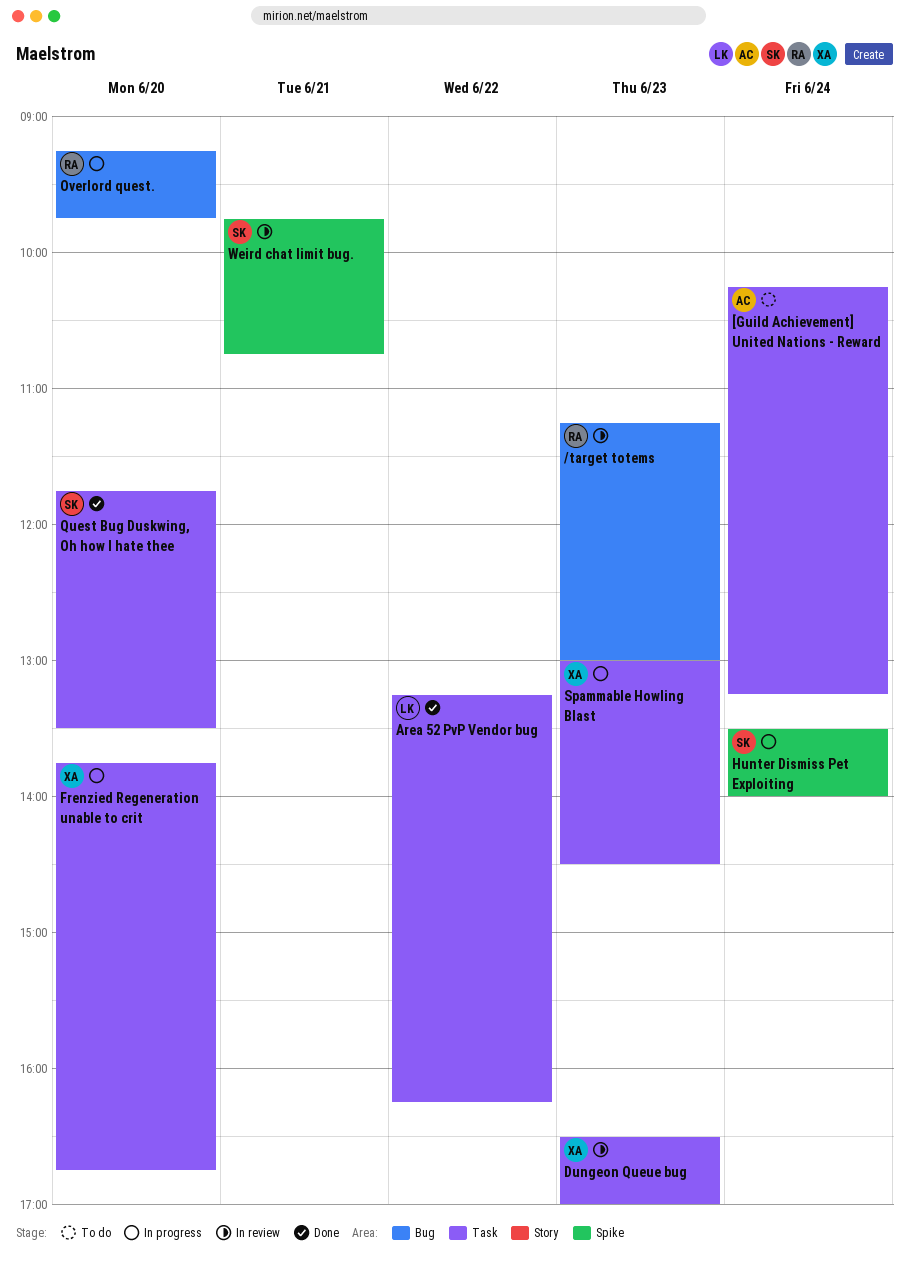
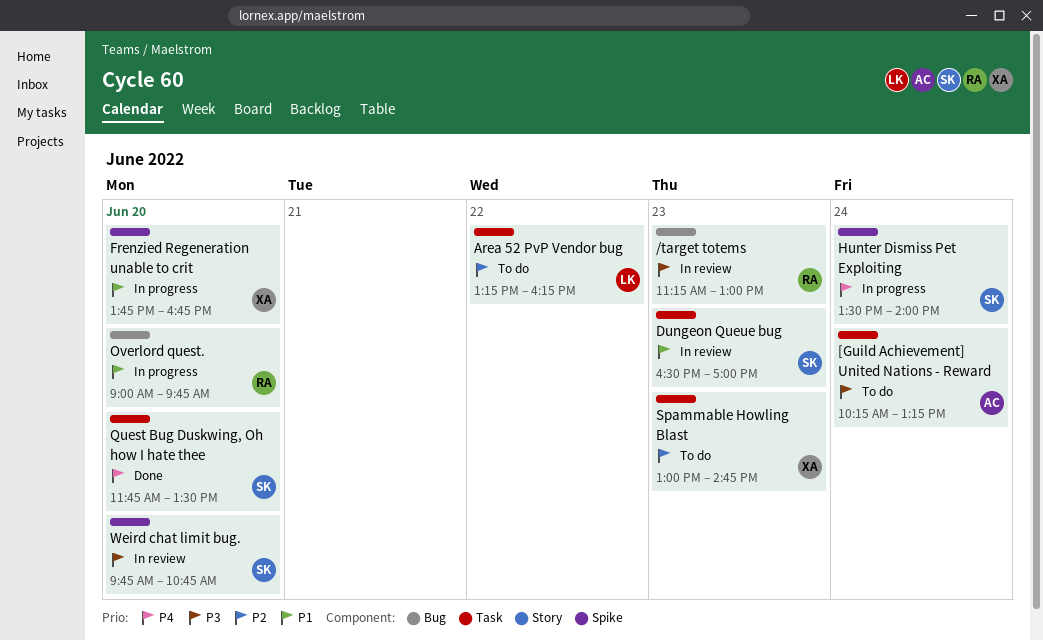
Area 52 PvP Vendor bug, status: Done -> To do
Dungeon Queue bug, owner: XA -> SK
Frenzied Regeneration unable to crit, label: Task -> Spike
Overlord quest., begins: 09:15 -> 09:00
Spammable Howling Blast, status: In progress -> To do
Spammable Howling Blast, ends: 14:30 -> 14:45
Weird chat limit bug., day: Jun 21 -> Jun 20

